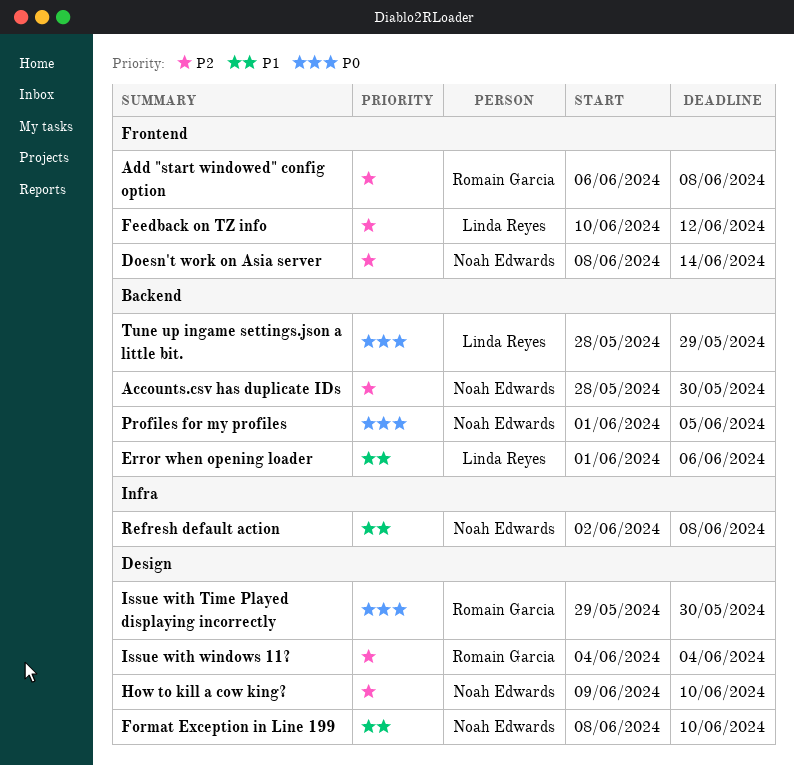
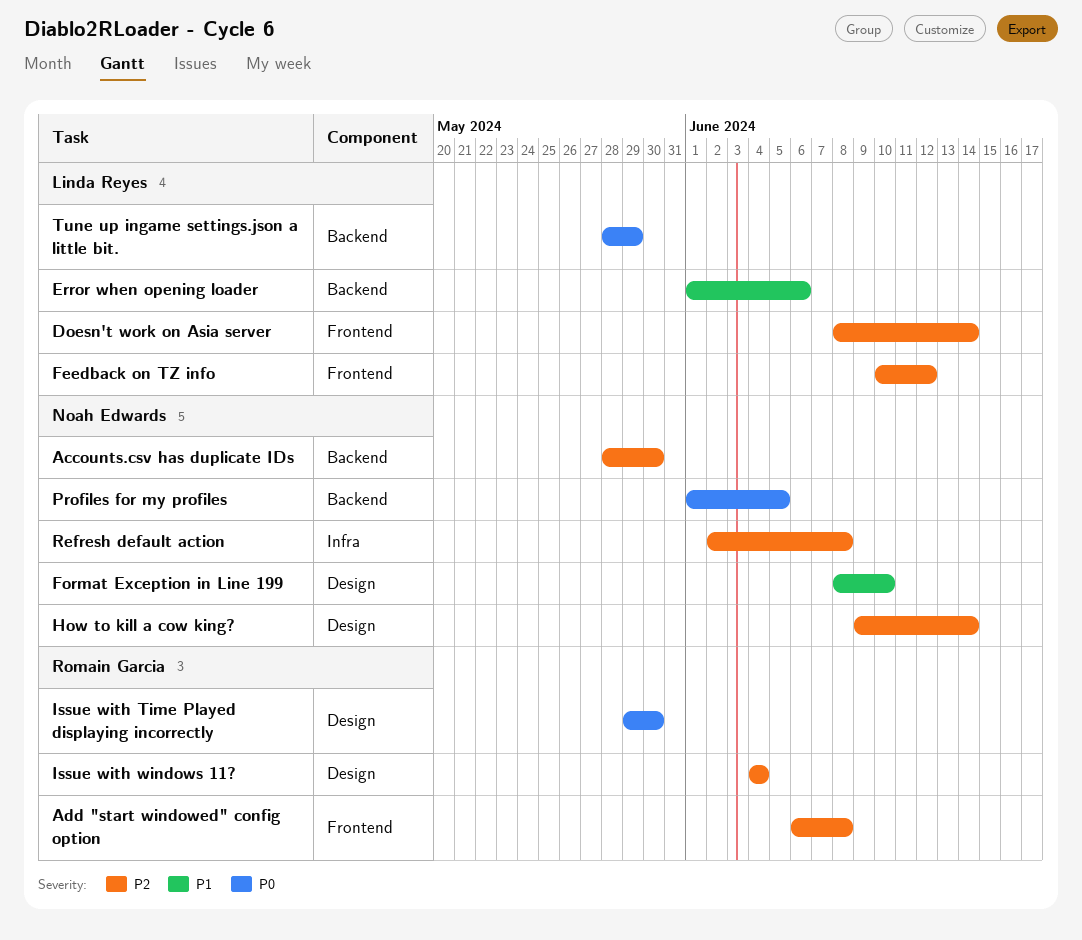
Doesn't work on Asia server, owner: Noah Edwards -> Linda Reyes
How to kill a cow king?, due: Jun 10 -> Jun 14
Refresh default action, priority: P1 -> P2

